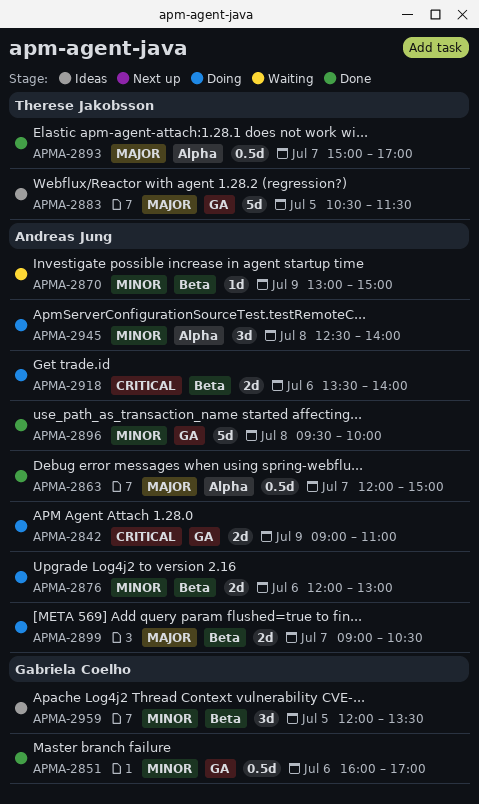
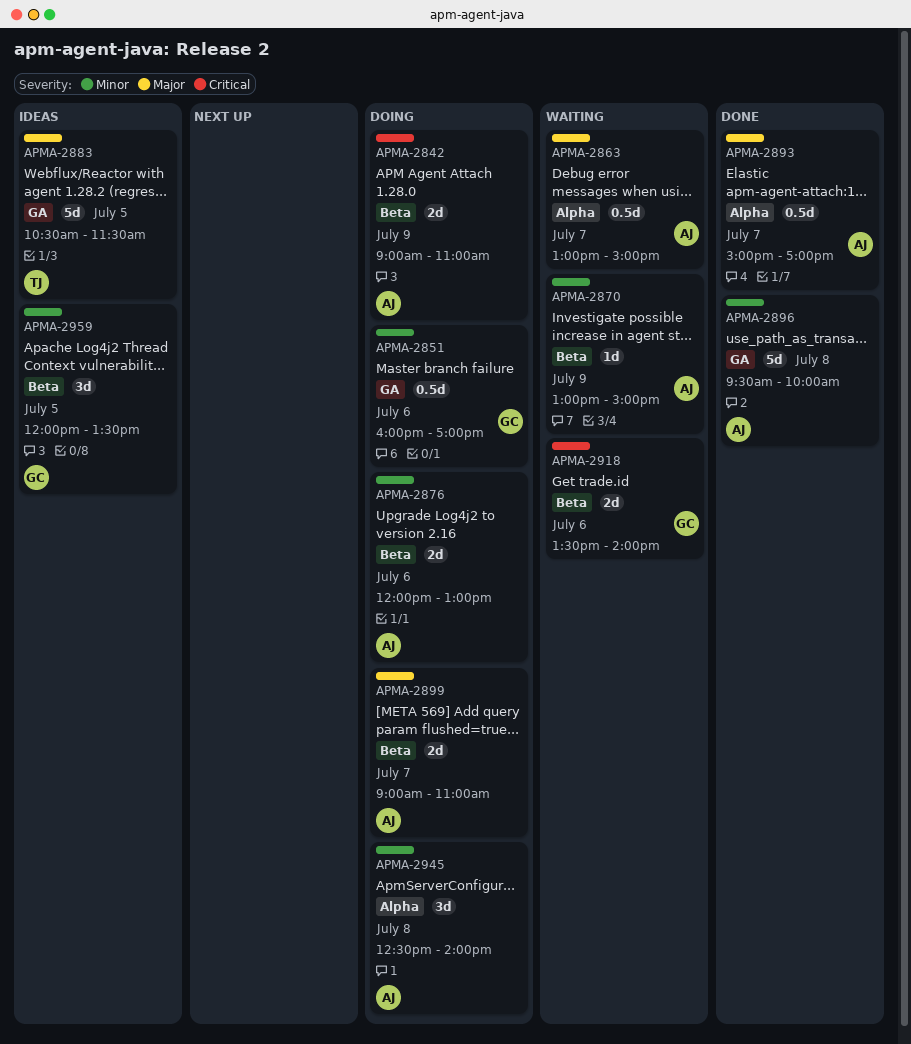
APMA-2842, label: GA -> Beta
APMA-2851, status: Done -> Doing
APMA-2863, status: Done -> Waiting
APMA-2863, begins: 12:00 -> 13:00
APMA-2893, owner: Therese Jakobsson -> Andreas Jung
APMA-2899, ends: 10:30 -> 11:00
APMA-2918, status: Doing -> Waiting
APMA-2918, owner: Andreas Jung -> Gabriela Coelho

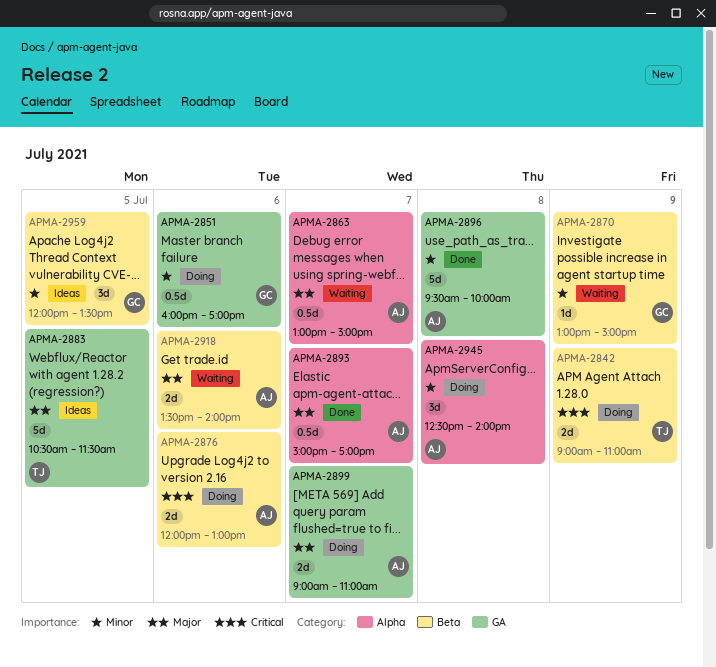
APMA-2842, owner: AJ -> TJ
APMA-2870, owner: AJ -> GC
APMA-2876, priority: Minor -> Critical
APMA-2899, label: Beta -> GA
APMA-2918, owner: GC -> AJ
APMA-2918, priority: Critical -> Major

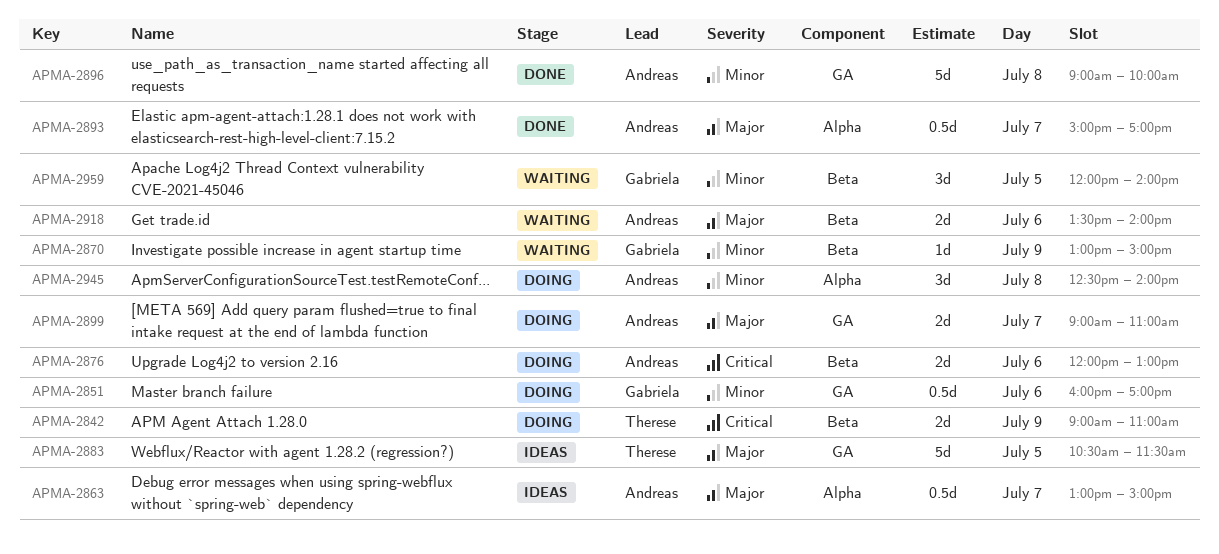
APMA-2863, status: Waiting -> Ideas
APMA-2896, begins: 09:30 -> 09:00
APMA-2959, status: Ideas -> Waiting
APMA-2959, ends: 13:30 -> 14:00

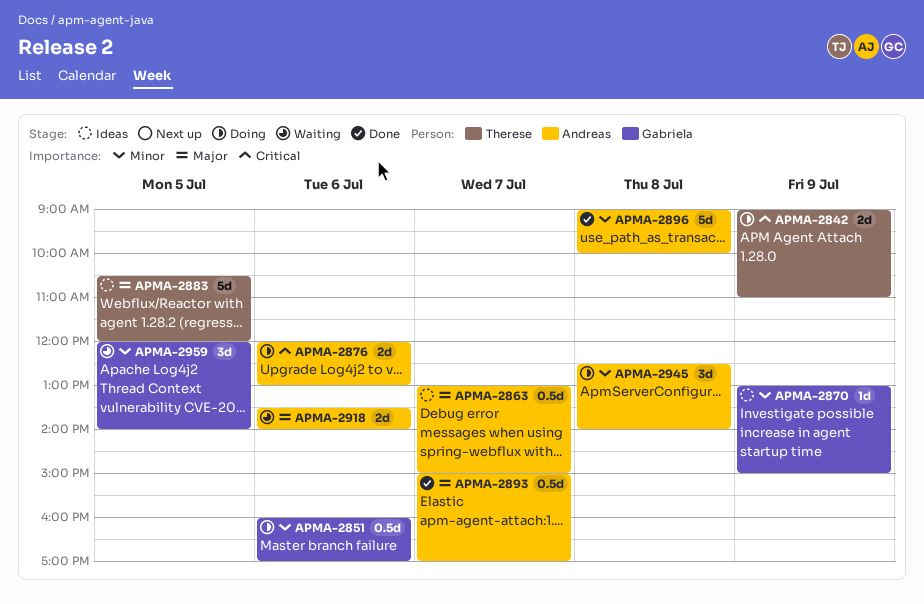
APMA-2870, status: Waiting -> Ideas
APMA-2883, ends: 11:30 -> 12:00
APMA-2899: present -> none

